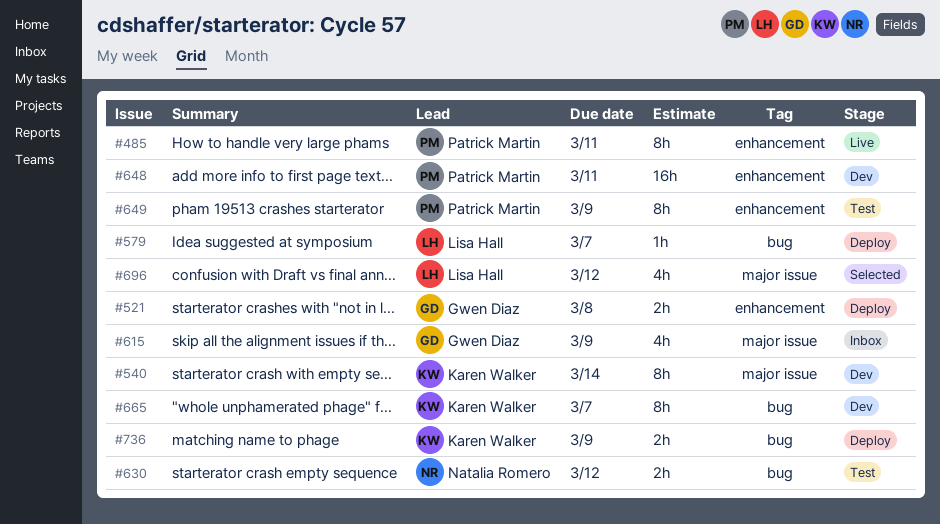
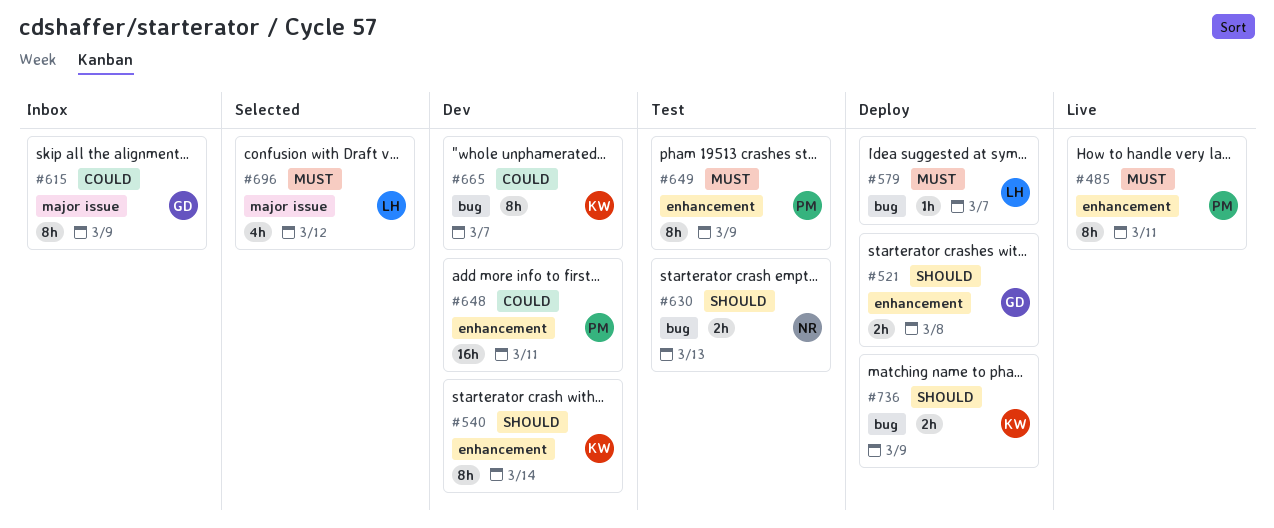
#540, label: major issue -> enhancement
#615, estimate: 4h -> 8h
#630, due: Mar 12 -> Mar 13

